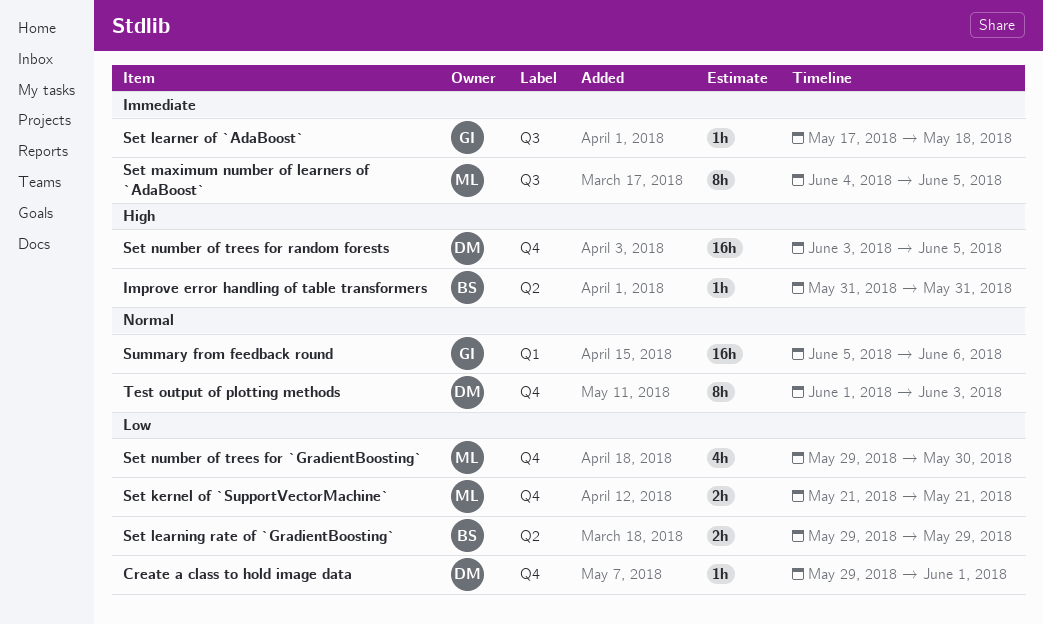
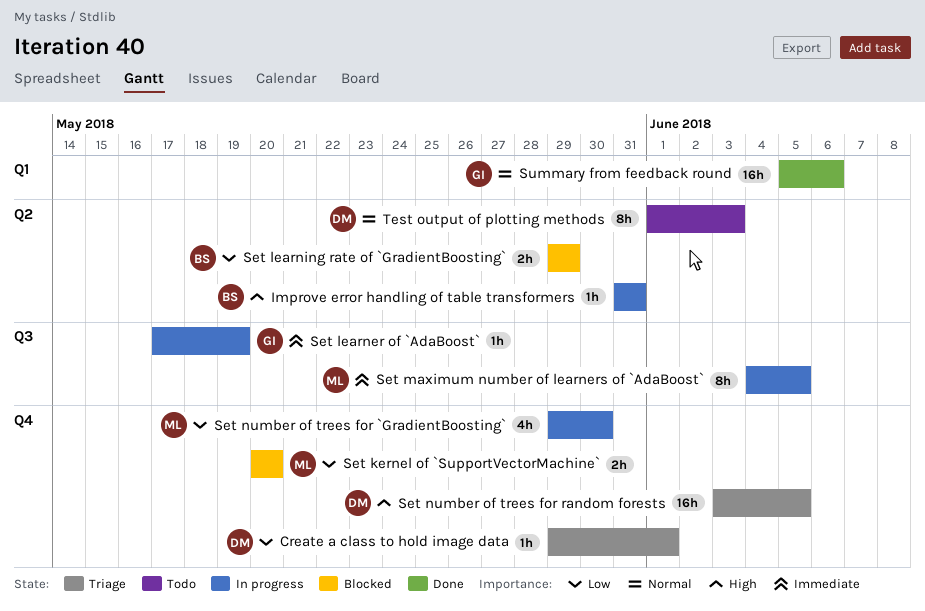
Set kernel of `SupportVectorMachine`, start: May 21 -> May 20
Set kernel of `SupportVectorMachine`, due: May 21 -> May 20
Set learner of `AdaBoost`, due: May 18 -> May 19
Test output of plotting methods, label: Q4 -> Q2

